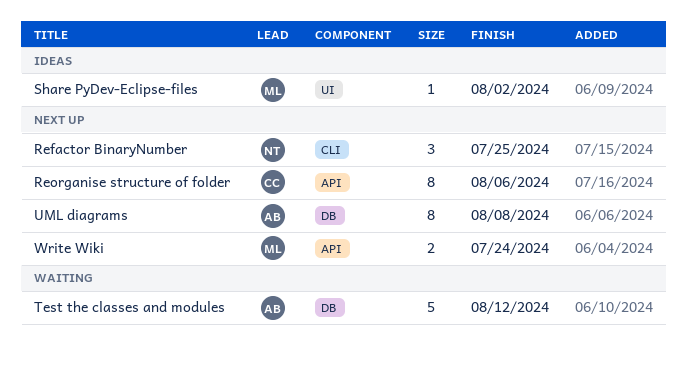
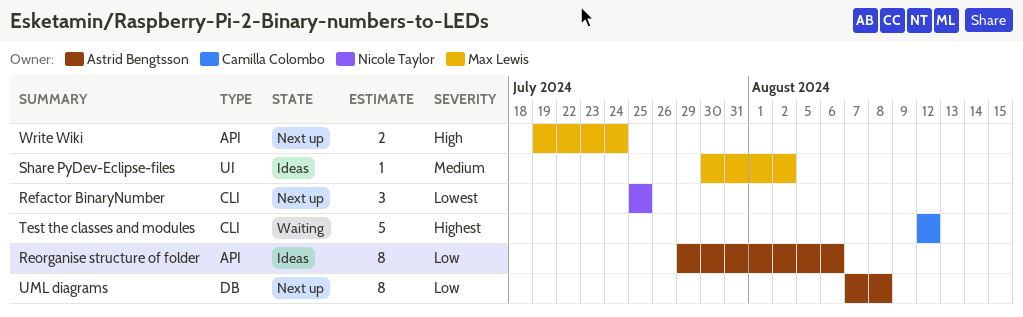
Reorganise structure of folder, status: Next up -> Ideas
Reorganise structure of folder, owner: Camilla Colombo -> Astrid Bengtsson
Test the classes and modules, owner: Astrid Bengtsson -> Camilla Colombo
Test the classes and modules, label: DB -> CLI

